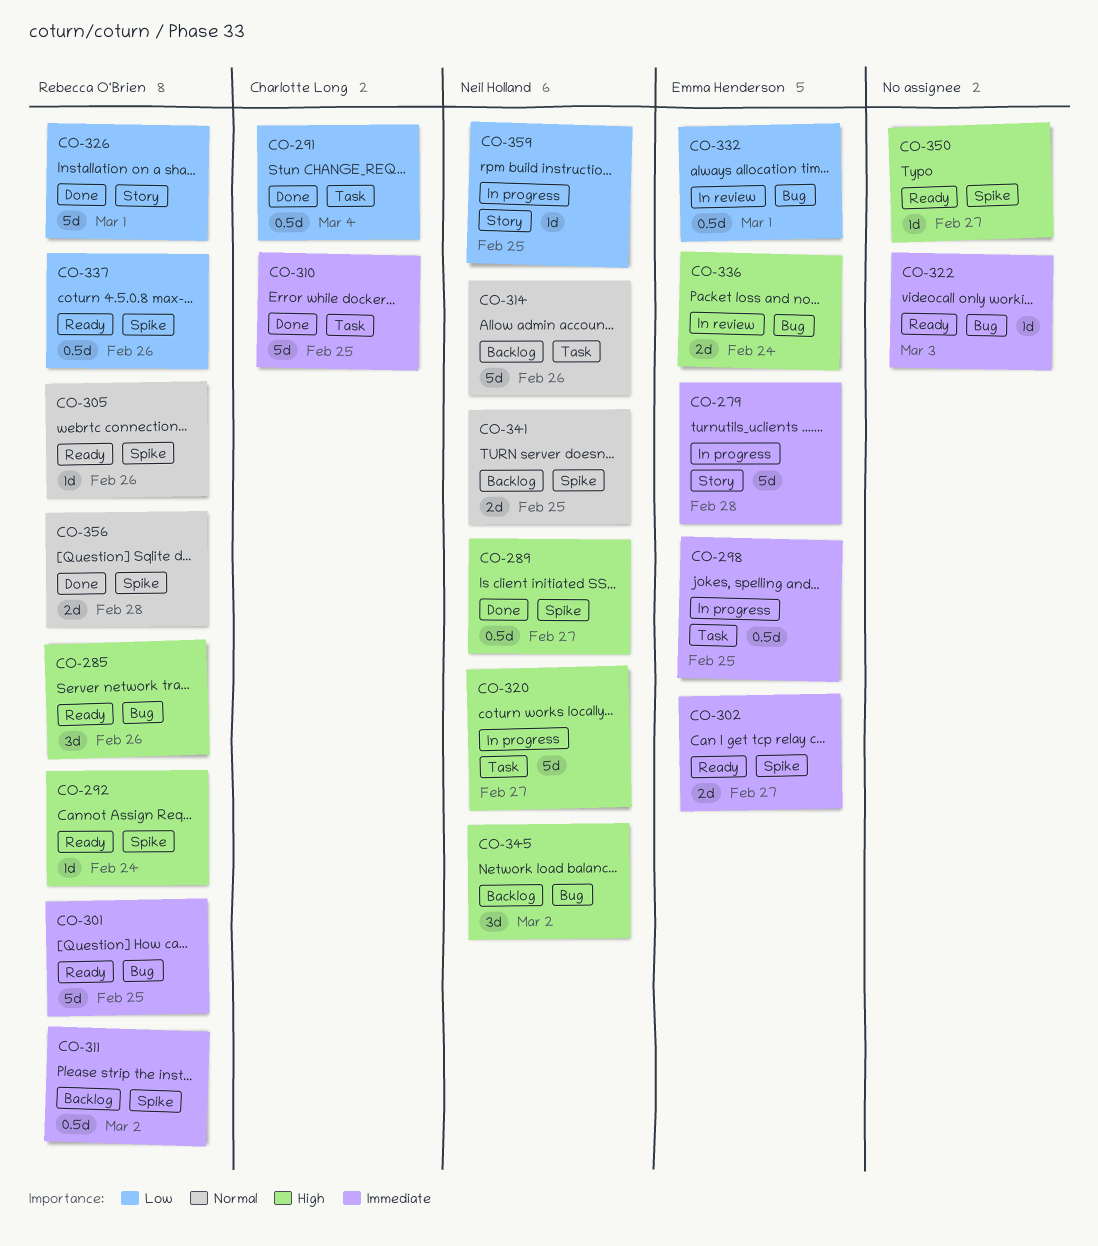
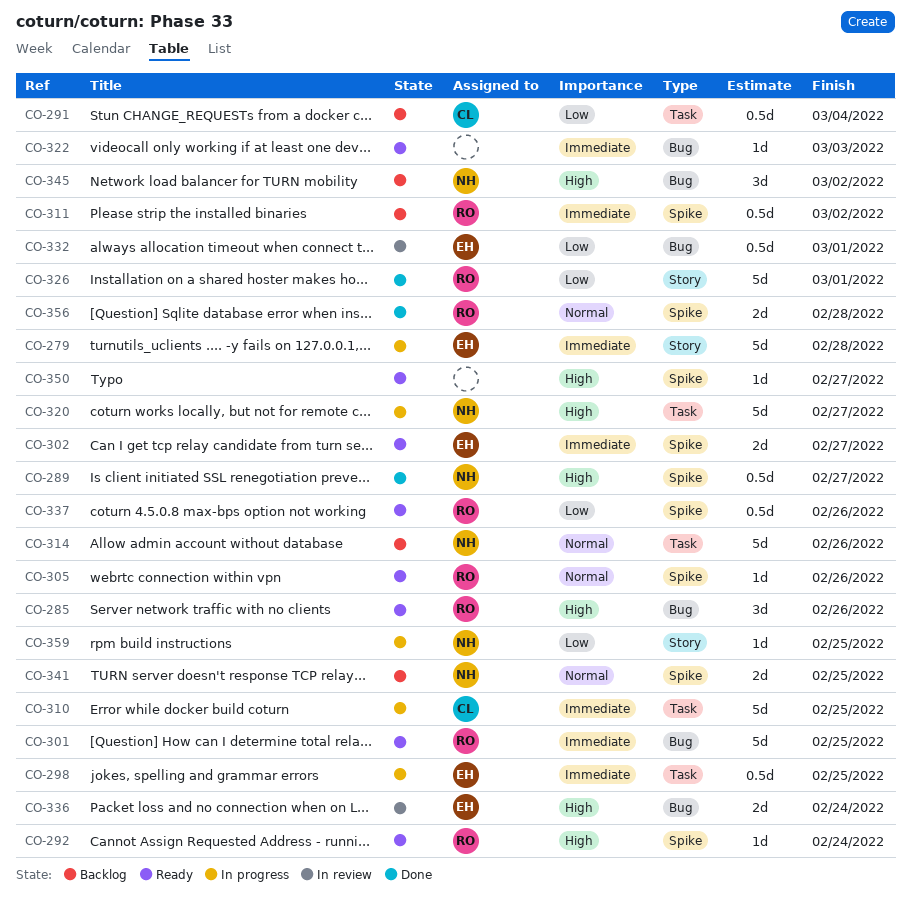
CO-291, status: Done -> Backlog
CO-310, status: Done -> In progress

